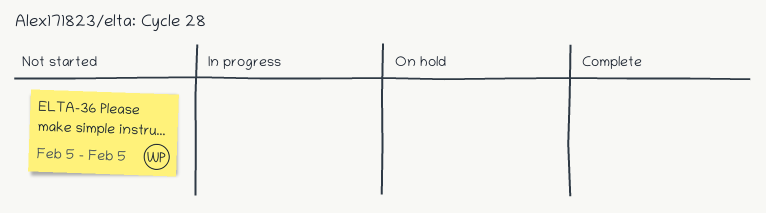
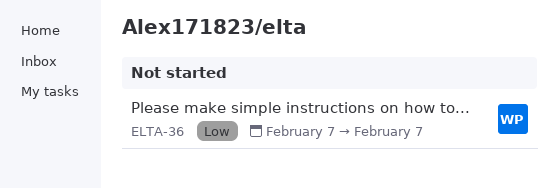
ELTA-36, start: Feb 5 -> Feb 7
ELTA-36, due: Feb 5 -> Feb 7

